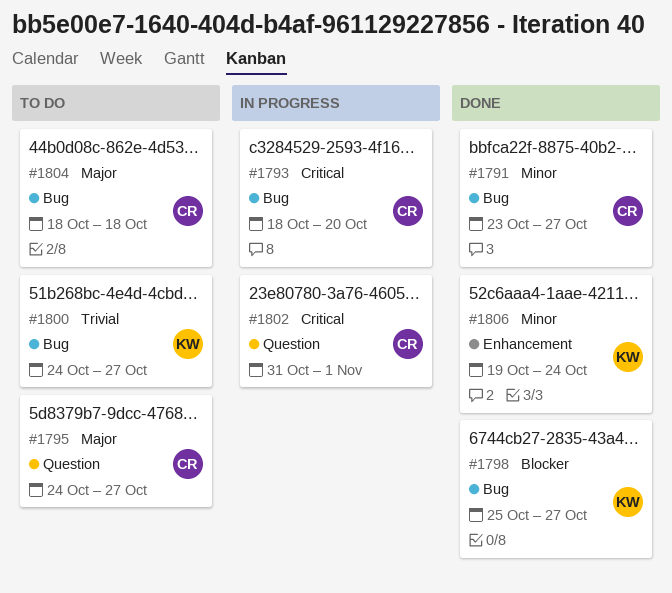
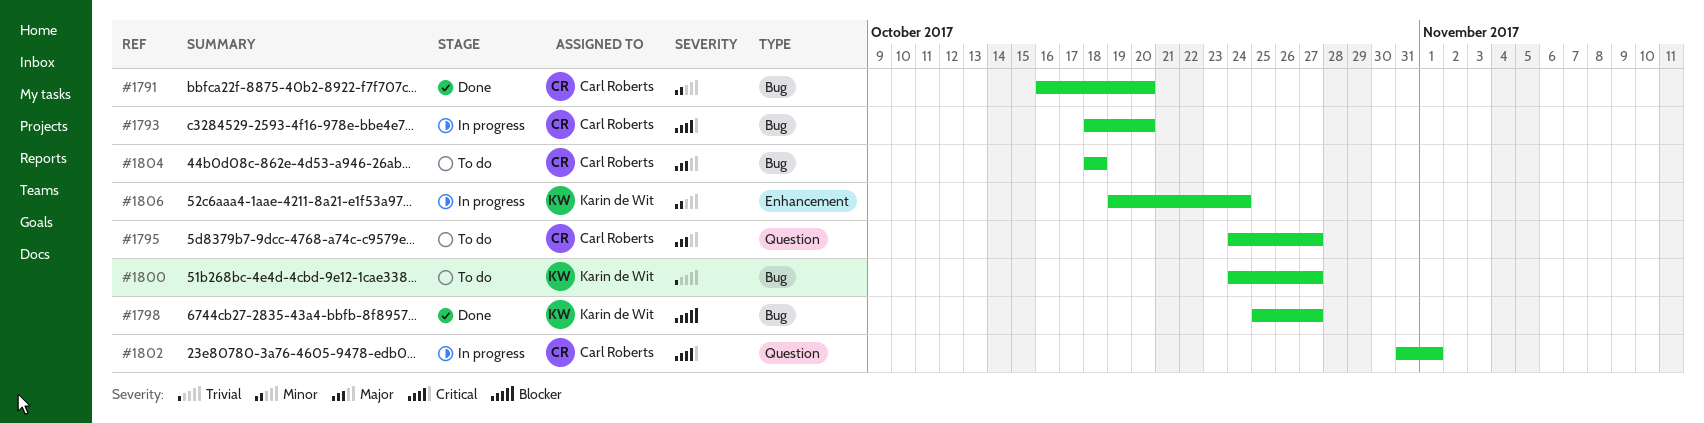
#1791, start: Oct 23 -> Oct 16
#1791, due: Oct 27 -> Oct 20
#1806, status: Done -> In progress

